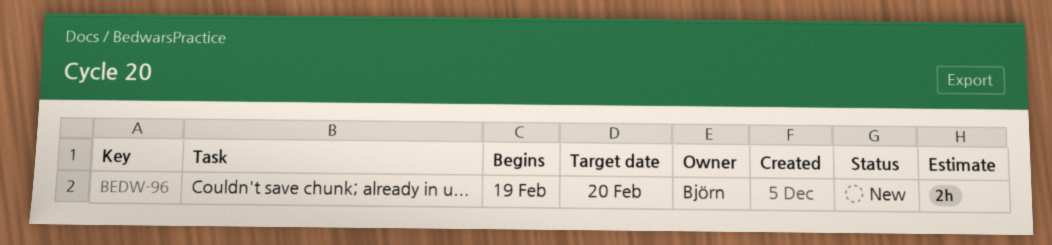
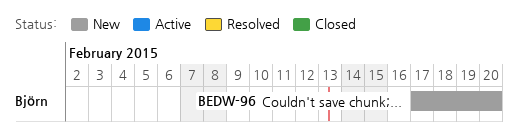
BEDW-96, start: Feb 19 -> Feb 17

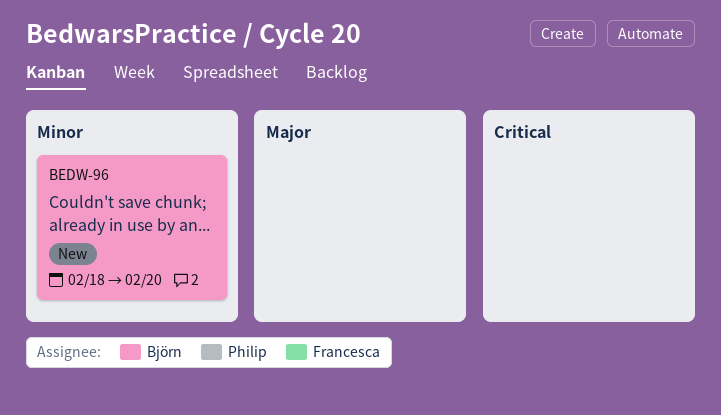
BEDW-96, start: Feb 17 -> Feb 18

